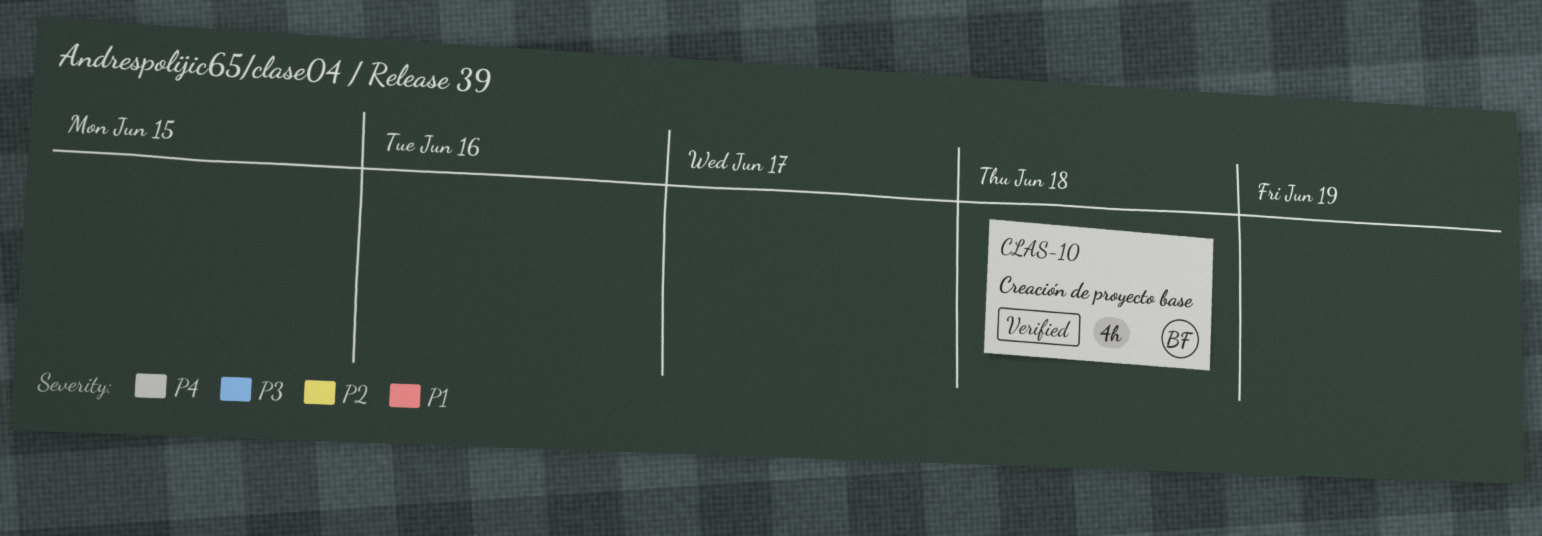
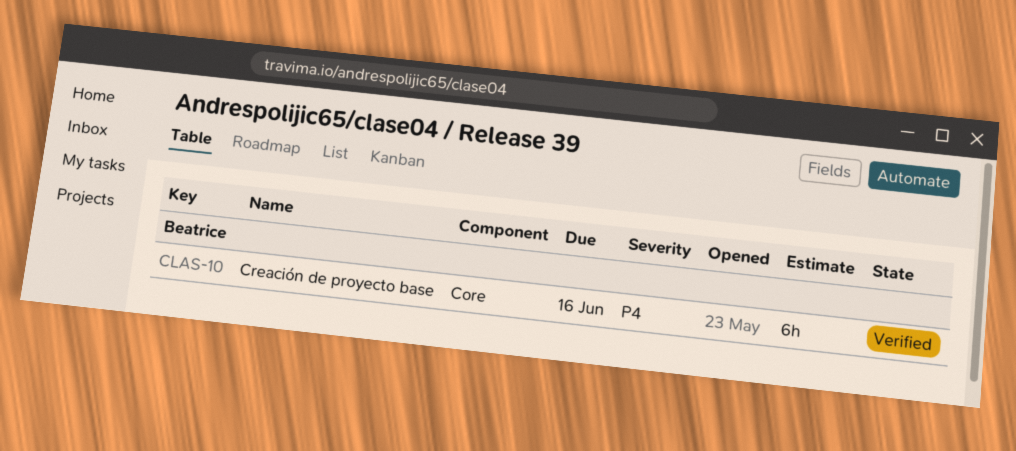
CLAS-10, estimate: 4h -> 6h
CLAS-10, due: Jun 18 -> Jun 16

